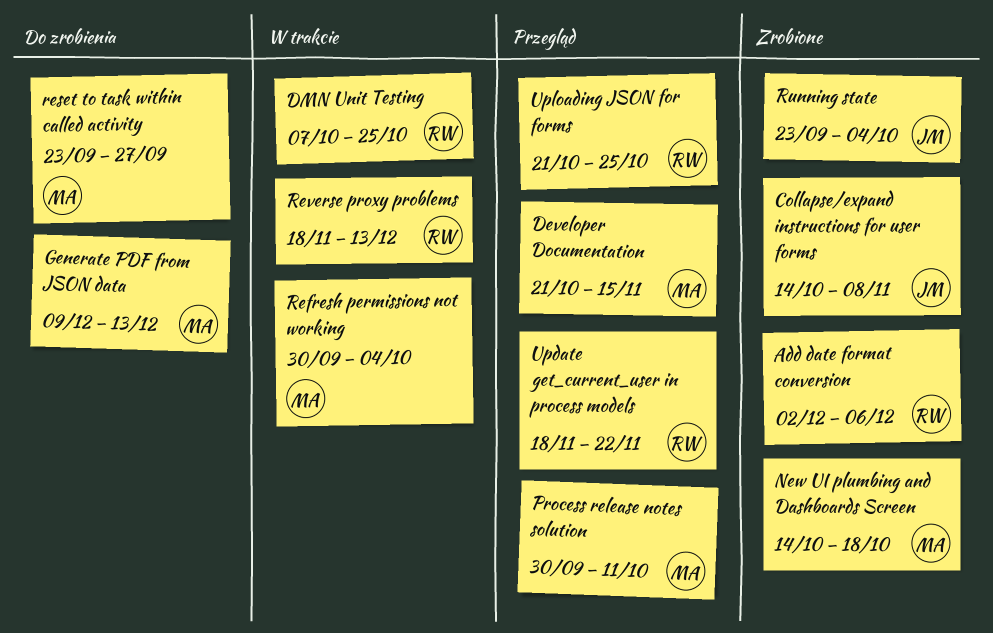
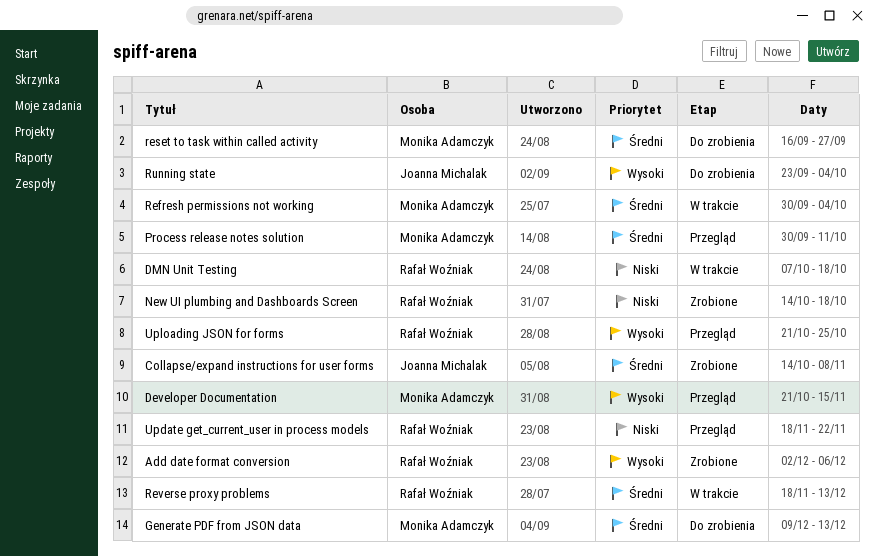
DMN Unit Testing, due: Oct 25 -> Oct 18
New UI plumbing and Dashboards Screen, owner: Monika Adamczyk -> Rafał Woźniak
reset to task within called activity, start: Sep 23 -> Sep 16
Running state, status: Zrobione -> Do zrobienia

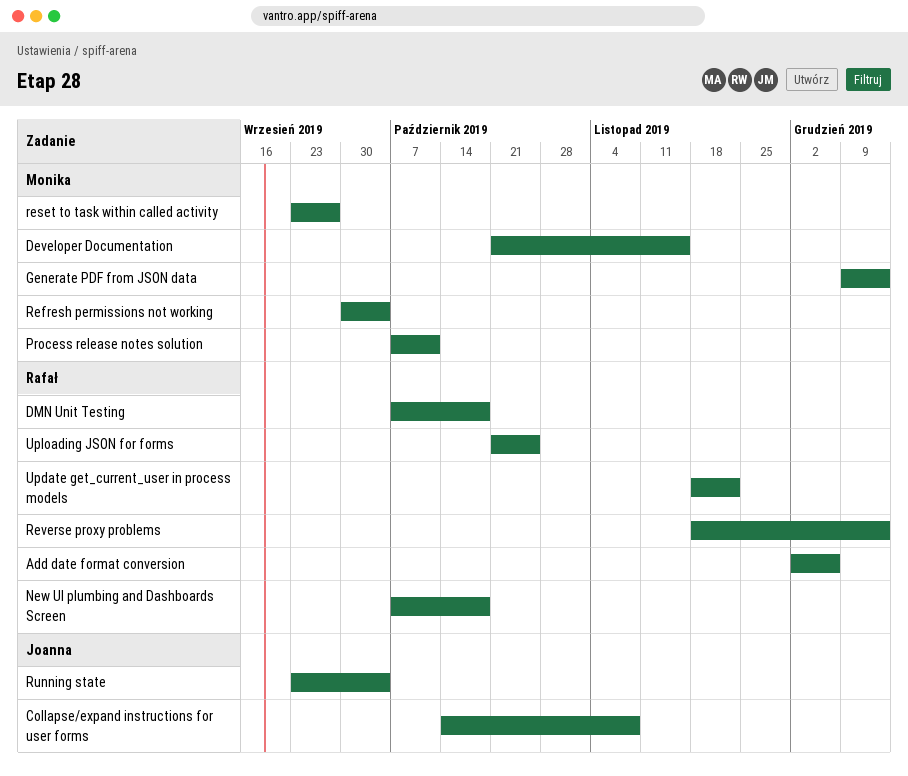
New UI plumbing and Dashboards Screen, start: Oct 14 -> Oct 7
Process release notes solution, start: Sep 30 -> Oct 7
reset to task within called activity, start: Sep 16 -> Sep 23

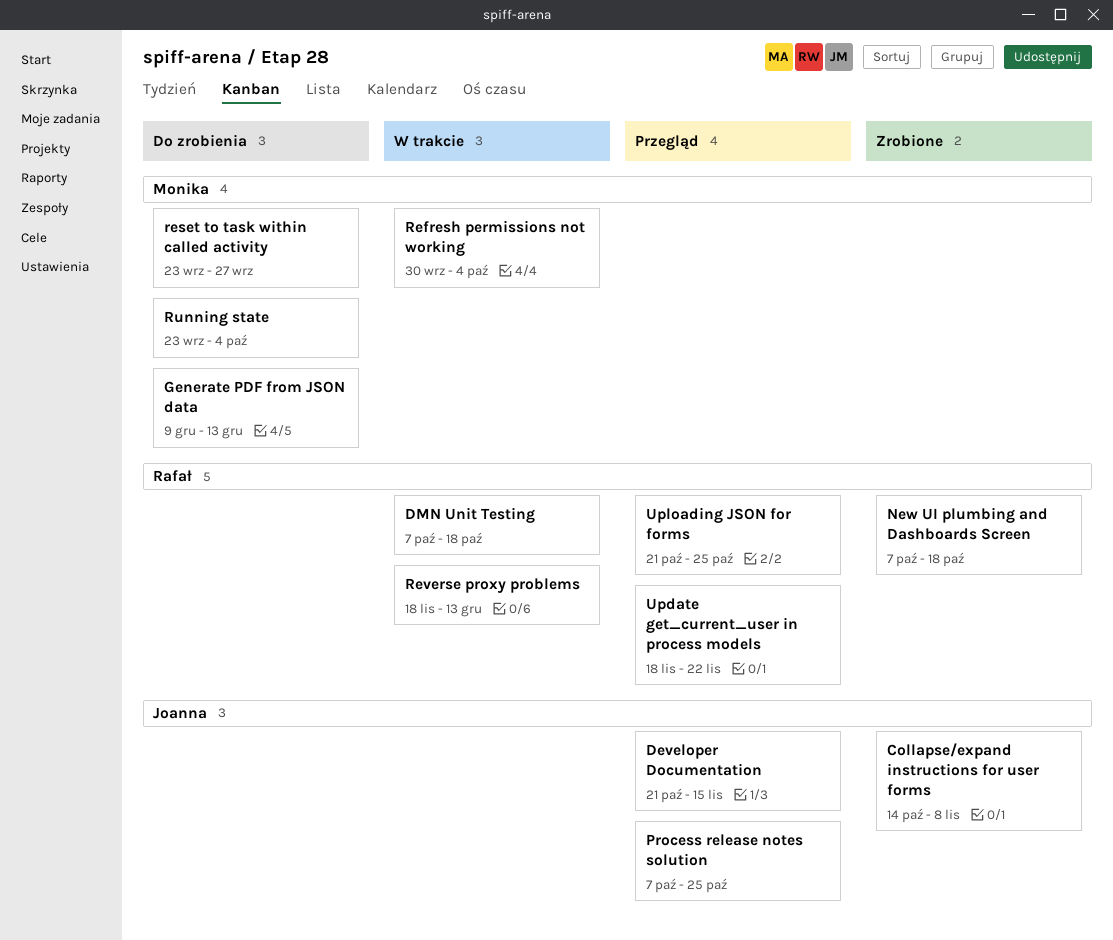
Add date format conversion: present -> none
Developer Documentation, owner: Monika -> Joanna
Process release notes solution, owner: Monika -> Joanna
Process release notes solution, due: Oct 11 -> Oct 25
Running state, owner: Joanna -> Monika

